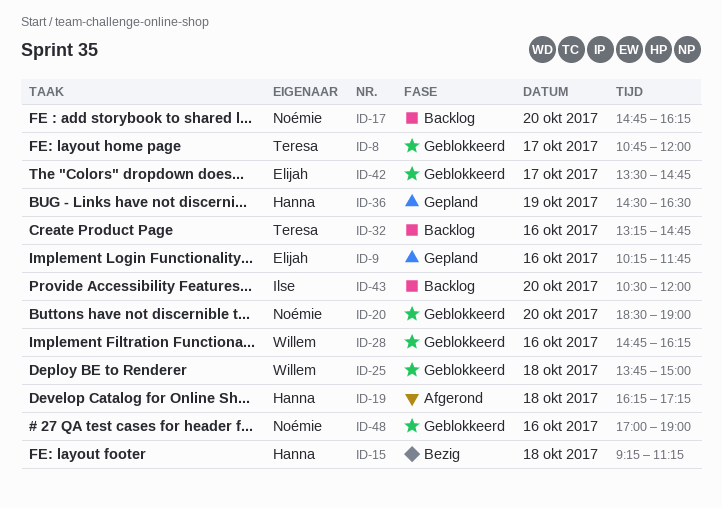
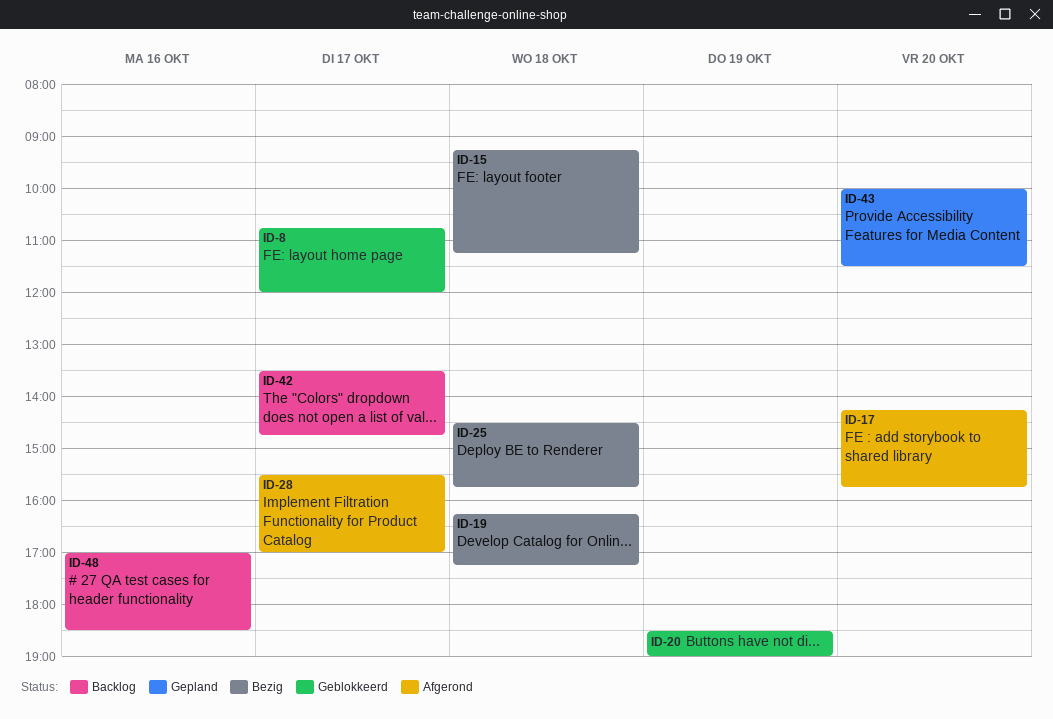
ID-9: present -> none
ID-17, status: Backlog -> Afgerond
ID-17, begins: 14:45 -> 14:15
ID-17, ends: 16:15 -> 15:45
ID-19, status: Afgerond -> Bezig
ID-20, day: Oct 20 -> Oct 19
ID-25, status: Geblokkeerd -> Bezig
ID-25, begins: 13:45 -> 14:30
ID-25, ends: 15:00 -> 15:45
ID-28, status: Geblokkeerd -> Afgerond
ID-28, day: Oct 16 -> Oct 17
ID-28, begins: 14:45 -> 15:30
ID-28, ends: 16:15 -> 17:00
ID-32: present -> none
ID-36: present -> none
ID-42, status: Geblokkeerd -> Backlog
ID-43, status: Backlog -> Gepland
ID-43, begins: 10:30 -> 10:00
ID-43, ends: 12:00 -> 11:30
ID-48, status: Geblokkeerd -> Backlog
ID-48, ends: 19:00 -> 18:30

